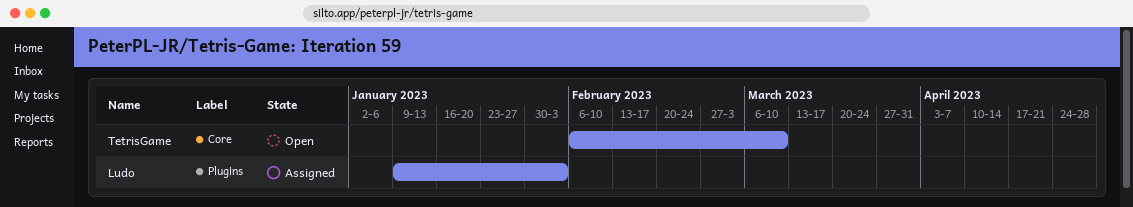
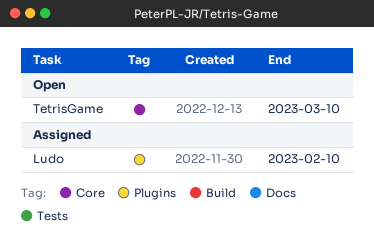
Ludo, due: Feb 3 -> Feb 10

